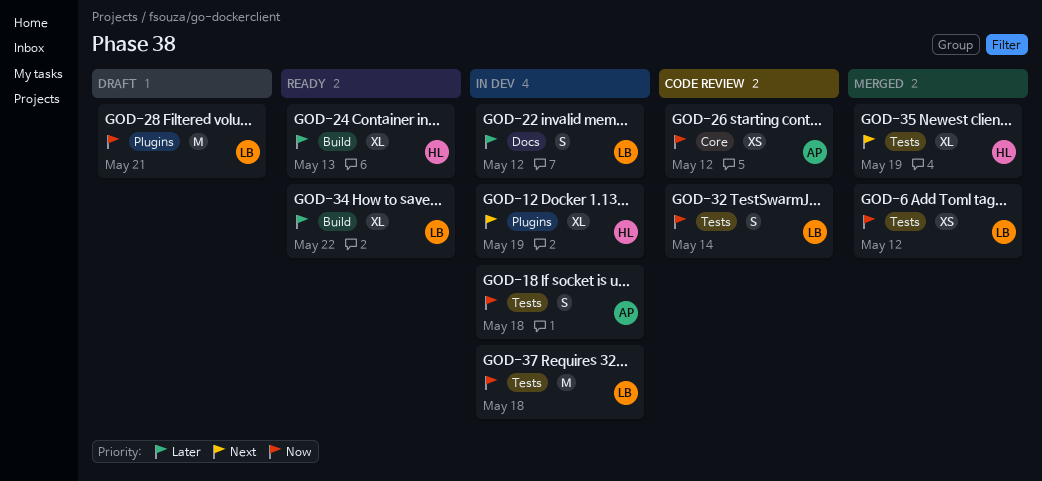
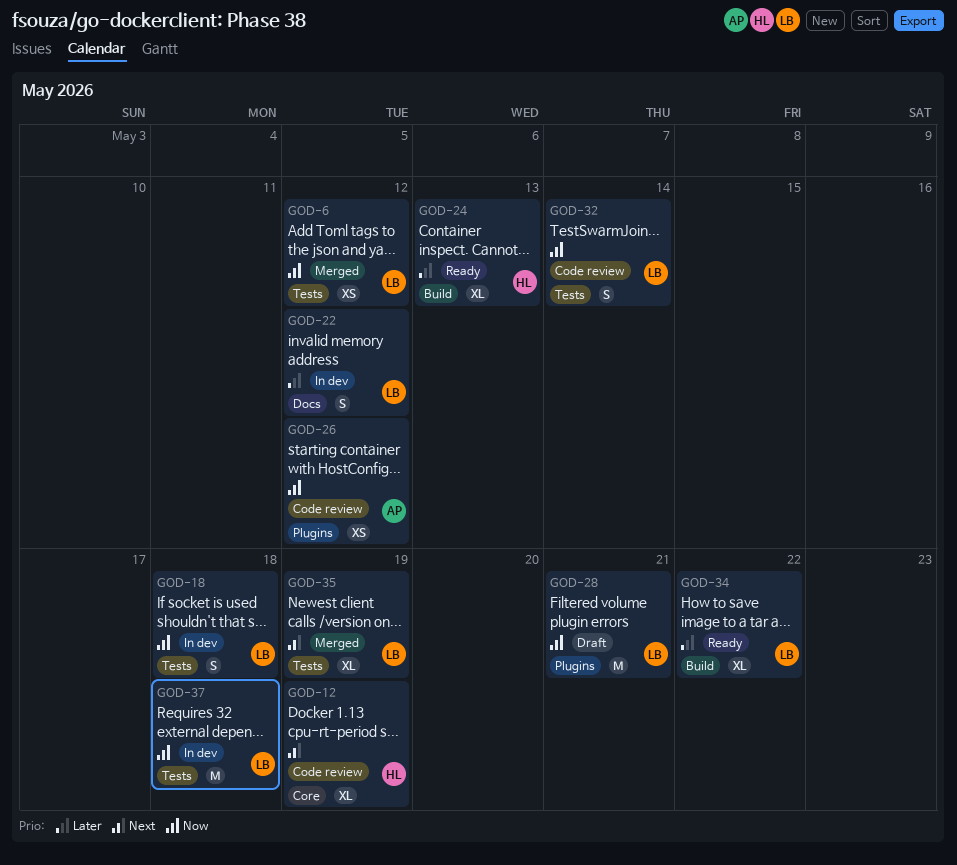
GOD-12, status: In dev -> Code review
GOD-12, label: Plugins -> Core
GOD-18, owner: AP -> LB
GOD-26, label: Core -> Plugins
GOD-35, owner: HL -> LB

